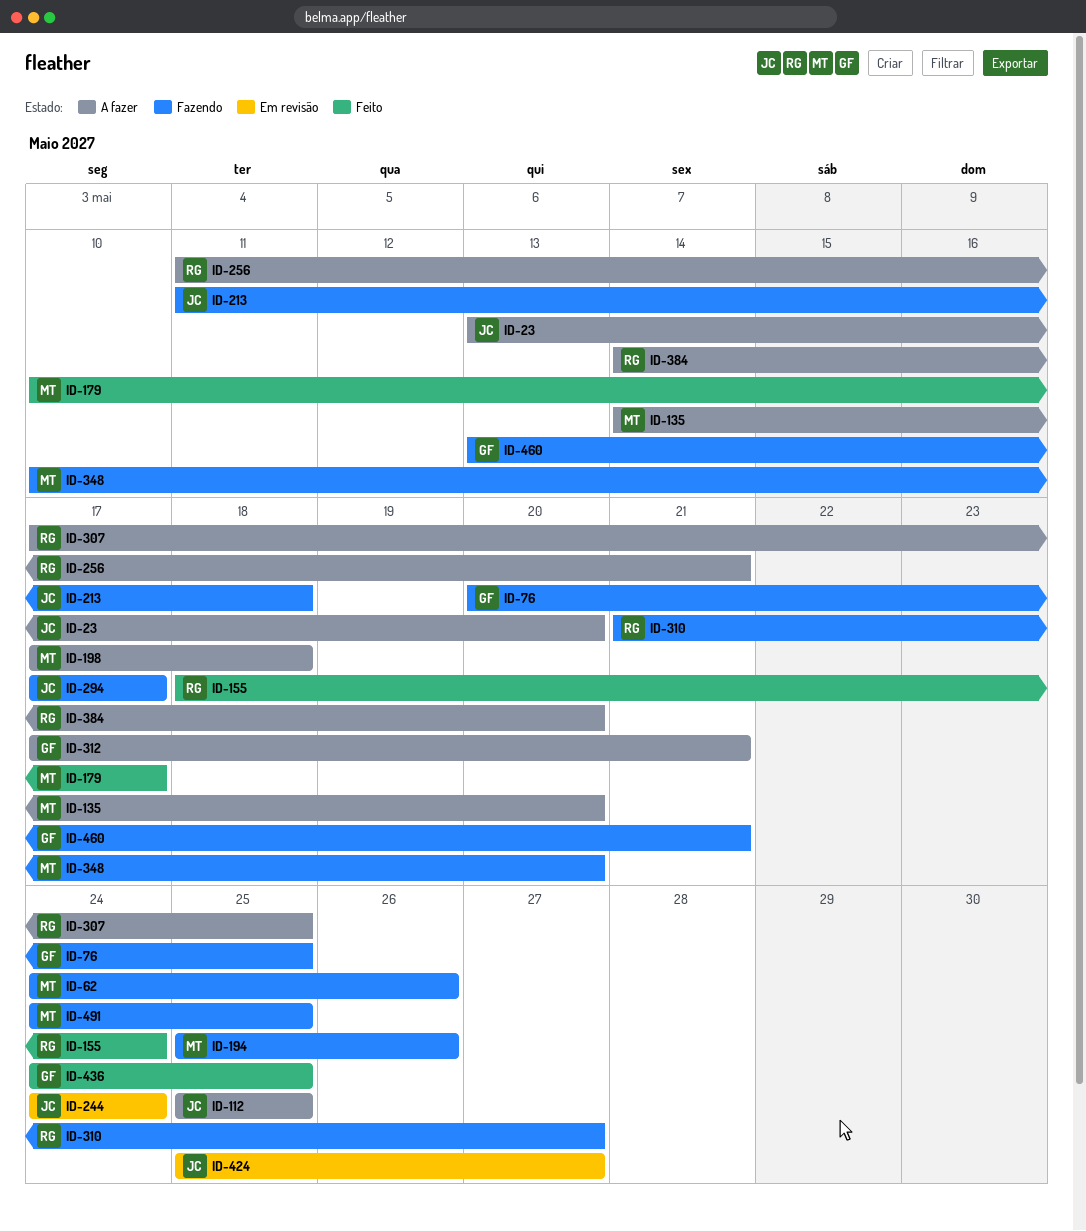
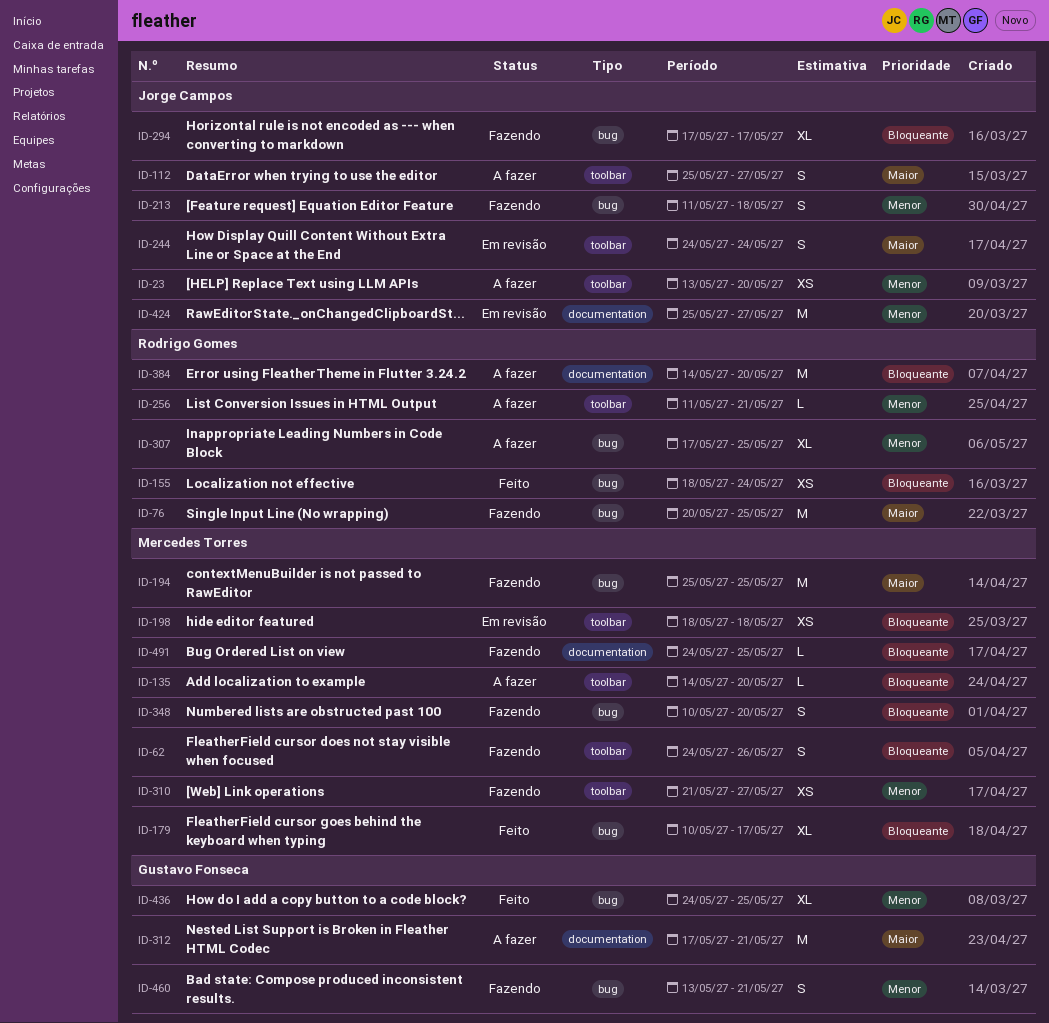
ID-76, owner: Gustavo Fonseca -> Rodrigo Gomes
ID-112, due: May 25 -> May 27
ID-194, due: May 26 -> May 25
ID-198, status: A fazer -> Em revisão
ID-198, start: May 17 -> May 18
ID-310, owner: Rodrigo Gomes -> Mercedes Torres

